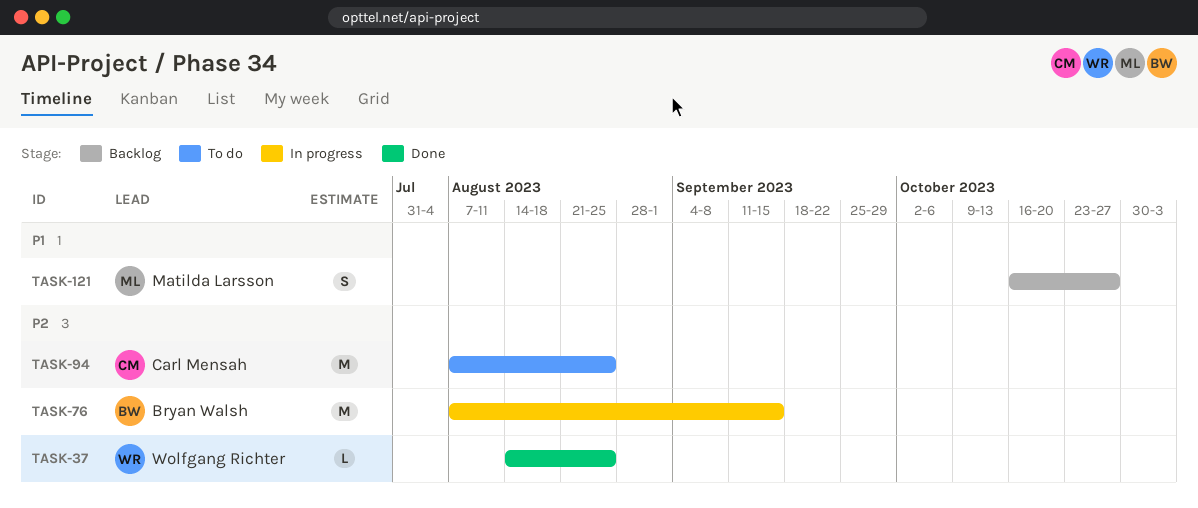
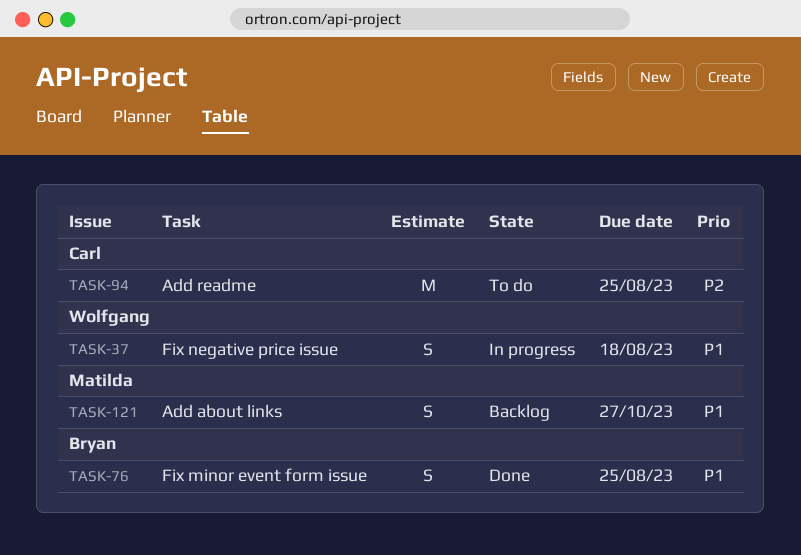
TASK-37, status: Done -> In progress
TASK-37, priority: P2 -> P1
TASK-37, estimate: L -> S
TASK-37, due: Aug 25 -> Aug 18
TASK-76, status: In progress -> Done
TASK-76, priority: P2 -> P1
TASK-76, estimate: M -> S
TASK-76, due: Sep 15 -> Aug 25

